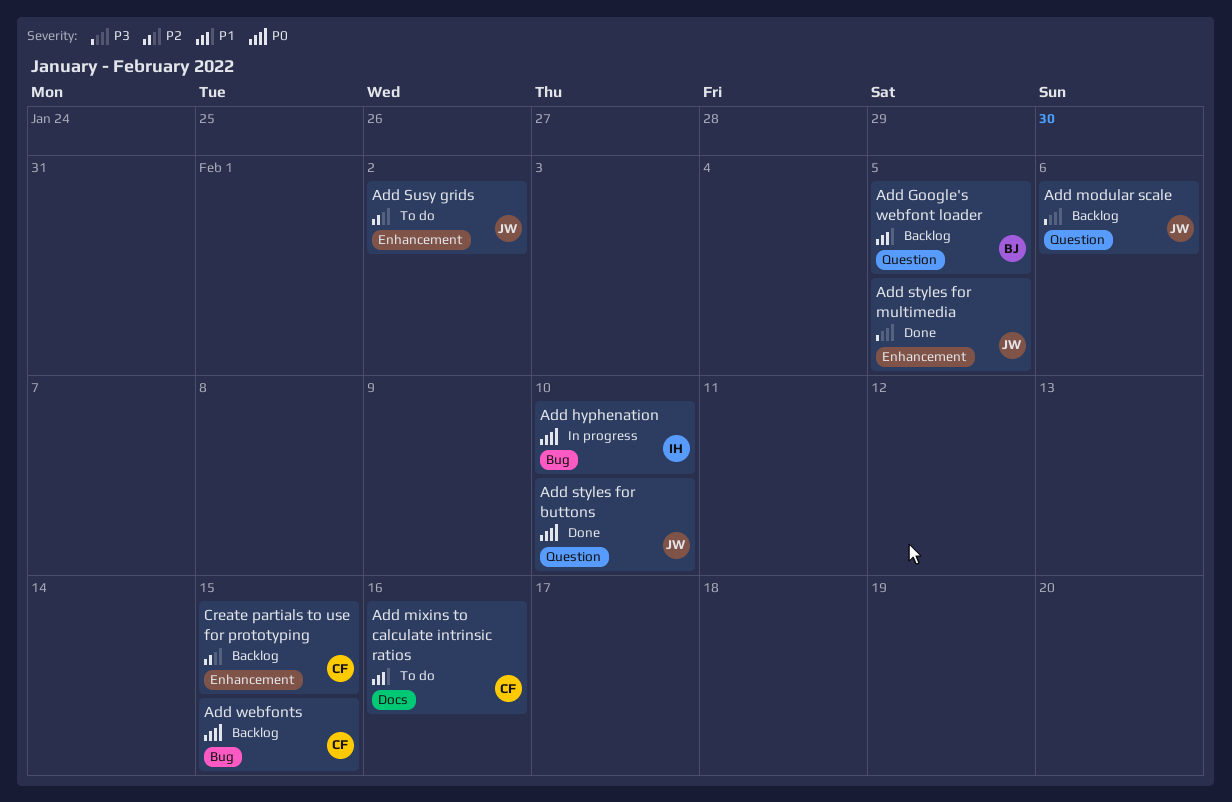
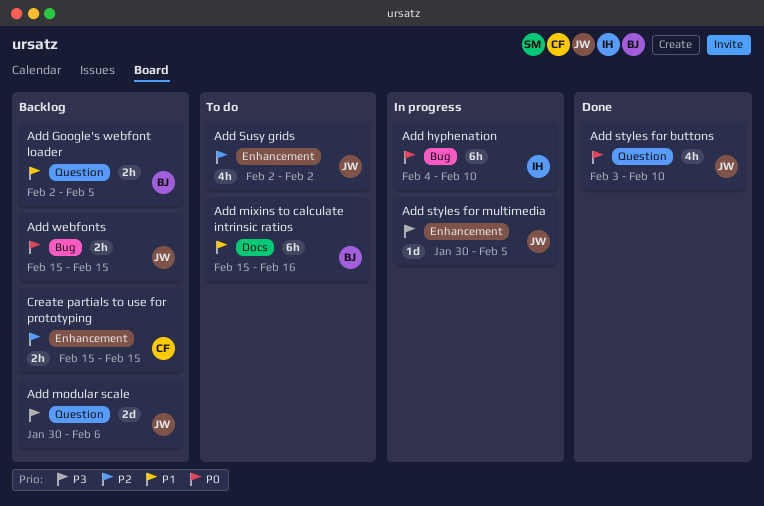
Add mixins to calculate intrinsic ratios, owner: CF -> BJ
Add styles for multimedia, status: Done -> In progress
Add webfonts, owner: CF -> JW

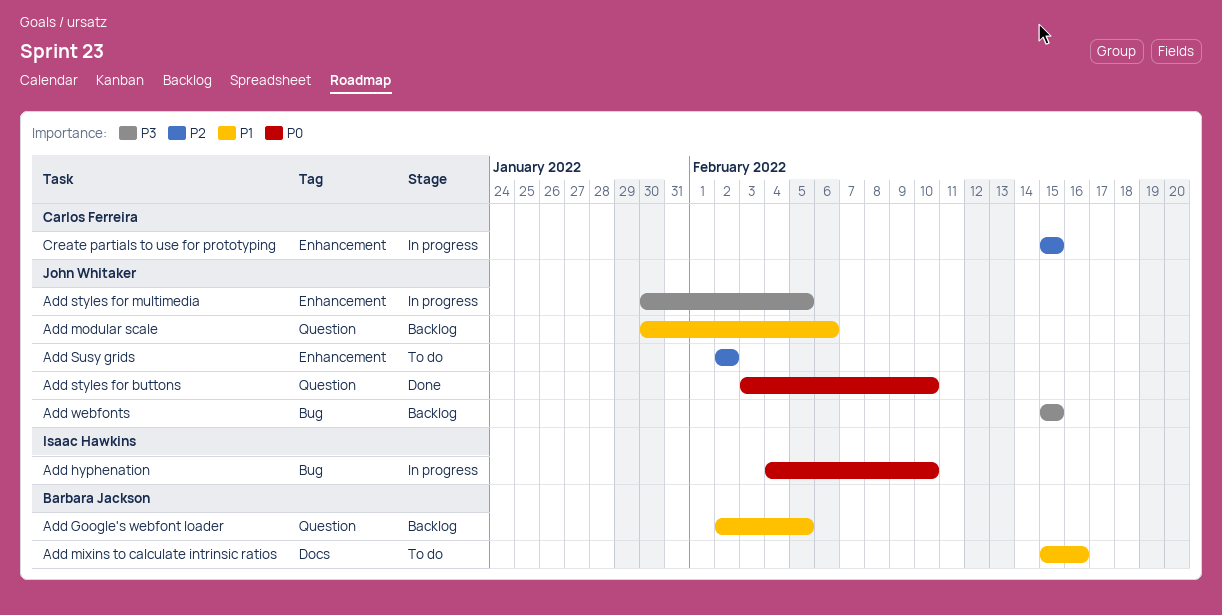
Add modular scale, priority: P3 -> P1
Add webfonts, priority: P0 -> P3
Create partials to use for prototyping, status: Backlog -> In progress

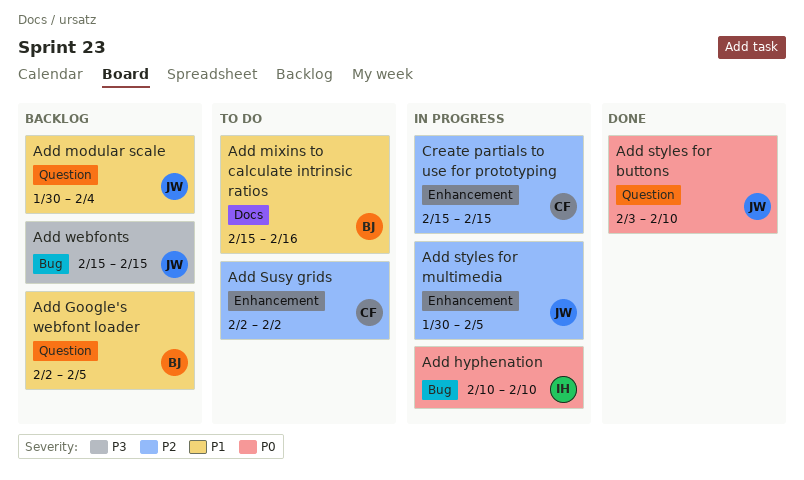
Add hyphenation, start: Feb 4 -> Feb 10
Add modular scale, due: Feb 6 -> Feb 4
Add styles for multimedia, priority: P3 -> P2
Add Susy grids, owner: John Whitaker -> Carlos Ferreira

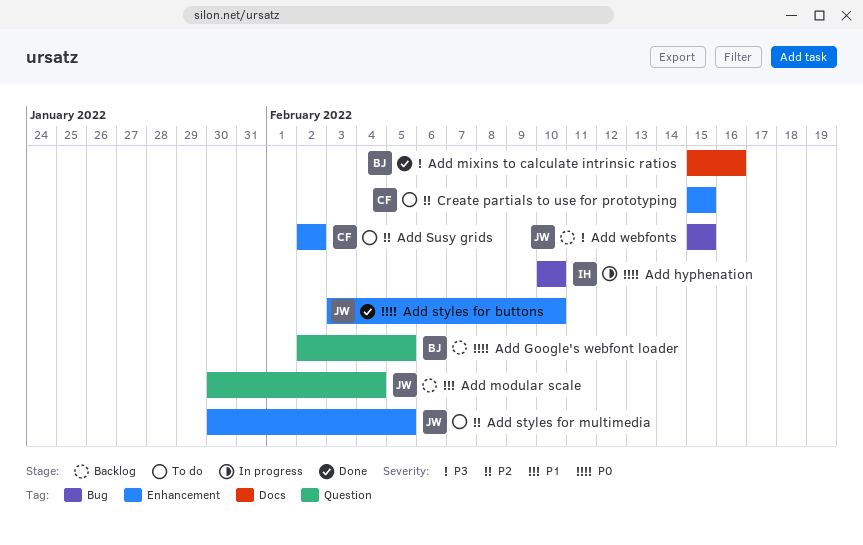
Add Google's webfont loader, priority: P1 -> P0
Add mixins to calculate intrinsic ratios, status: To do -> Done
Add mixins to calculate intrinsic ratios, priority: P1 -> P3
Add styles for buttons, label: Question -> Enhancement
Add styles for multimedia, status: In progress -> To do
Create partials to use for prototyping, status: In progress -> To do

